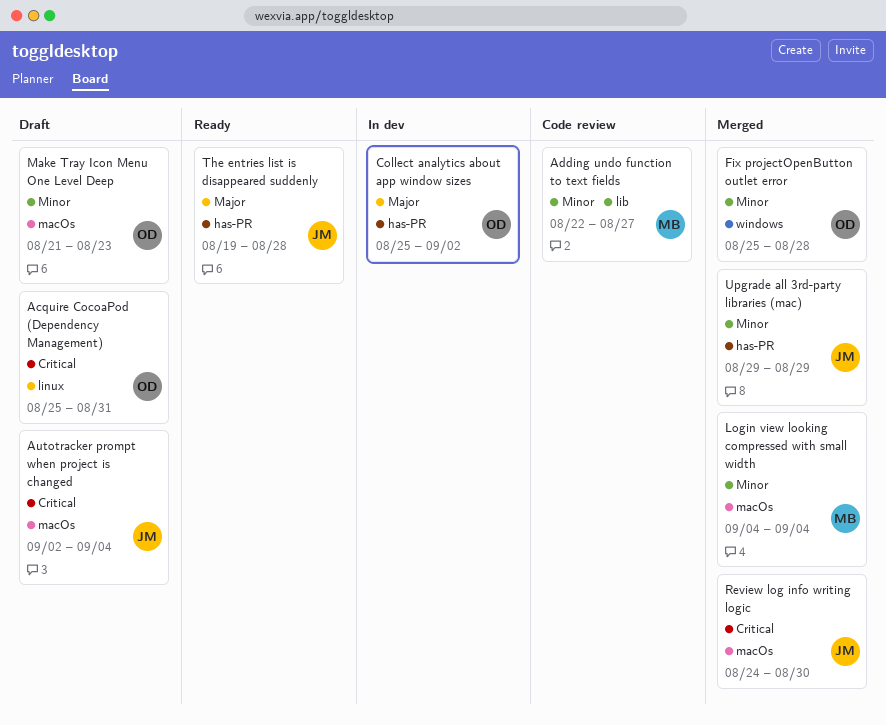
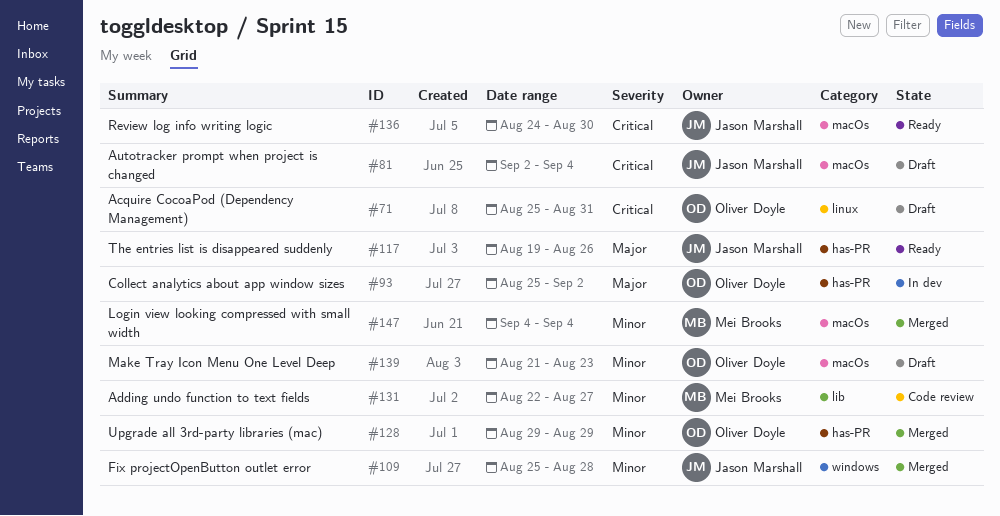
Fix projectOpenButton outlet error, owner: Oliver Doyle -> Jason Marshall
Review log info writing logic, status: Merged -> Ready
The entries list is disappeared suddenly, due: Aug 28 -> Aug 26
Upgrade all 3rd-party libraries (mac), owner: Jason Marshall -> Oliver Doyle

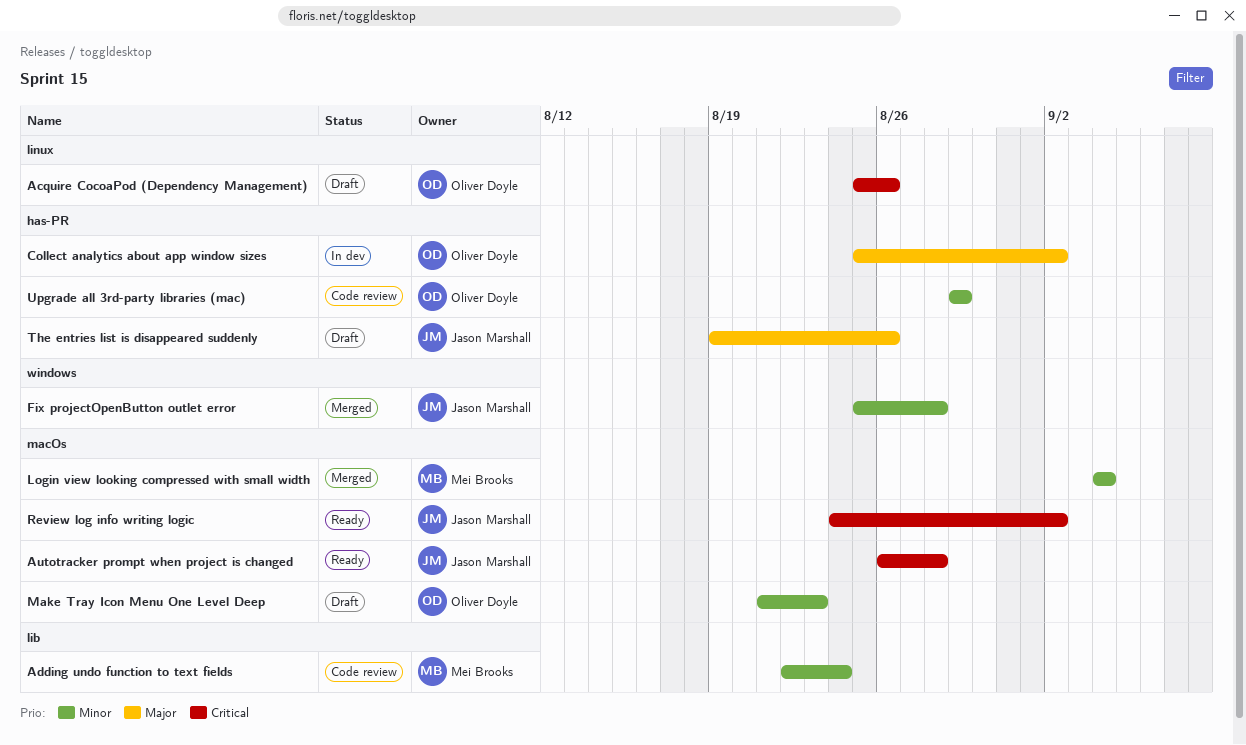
Acquire CocoaPod (Dependency Management), due: Aug 31 -> Aug 26
Adding undo function to text fields, due: Aug 27 -> Aug 24
Autotracker prompt when project is changed, status: Draft -> Ready
Autotracker prompt when project is changed, start: Sep 2 -> Aug 26
Autotracker prompt when project is changed, due: Sep 4 -> Aug 28
Review log info writing logic, due: Aug 30 -> Sep 2
The entries list is disappeared suddenly, status: Ready -> Draft
Upgrade all 3rd-party libraries (mac), status: Merged -> Code review

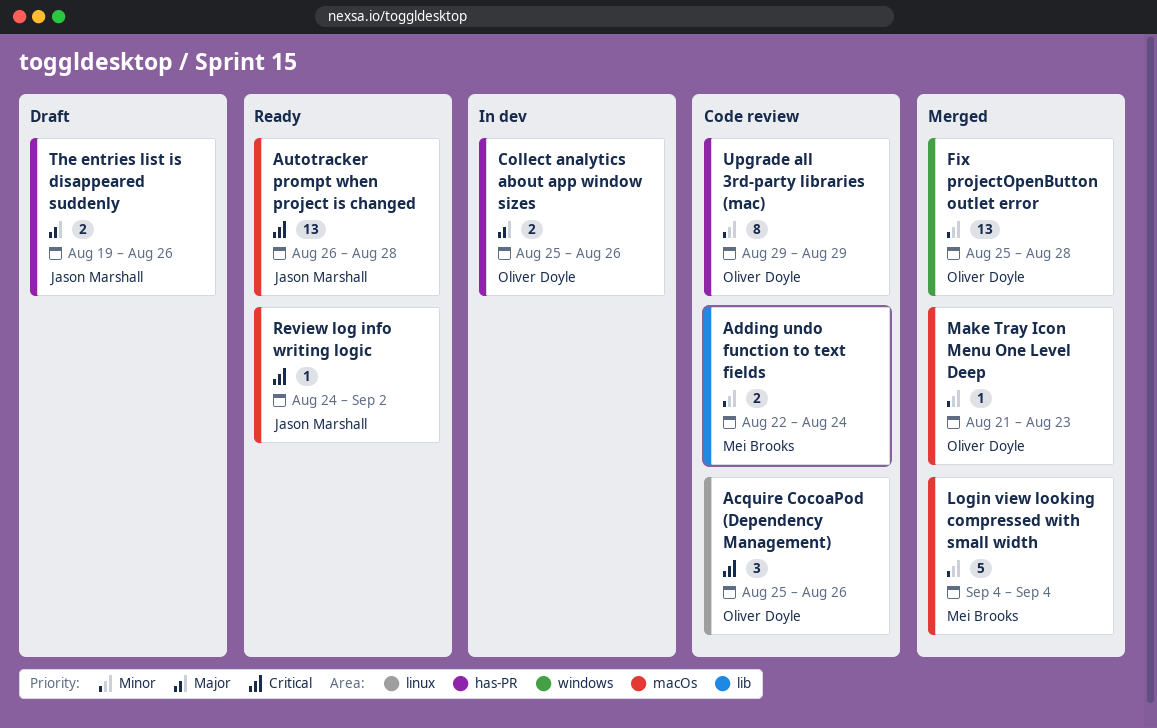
Acquire CocoaPod (Dependency Management), status: Draft -> Code review
Collect analytics about app window sizes, due: Sep 2 -> Aug 26
Fix projectOpenButton outlet error, owner: Jason Marshall -> Oliver Doyle
Make Tray Icon Menu One Level Deep, status: Draft -> Merged

